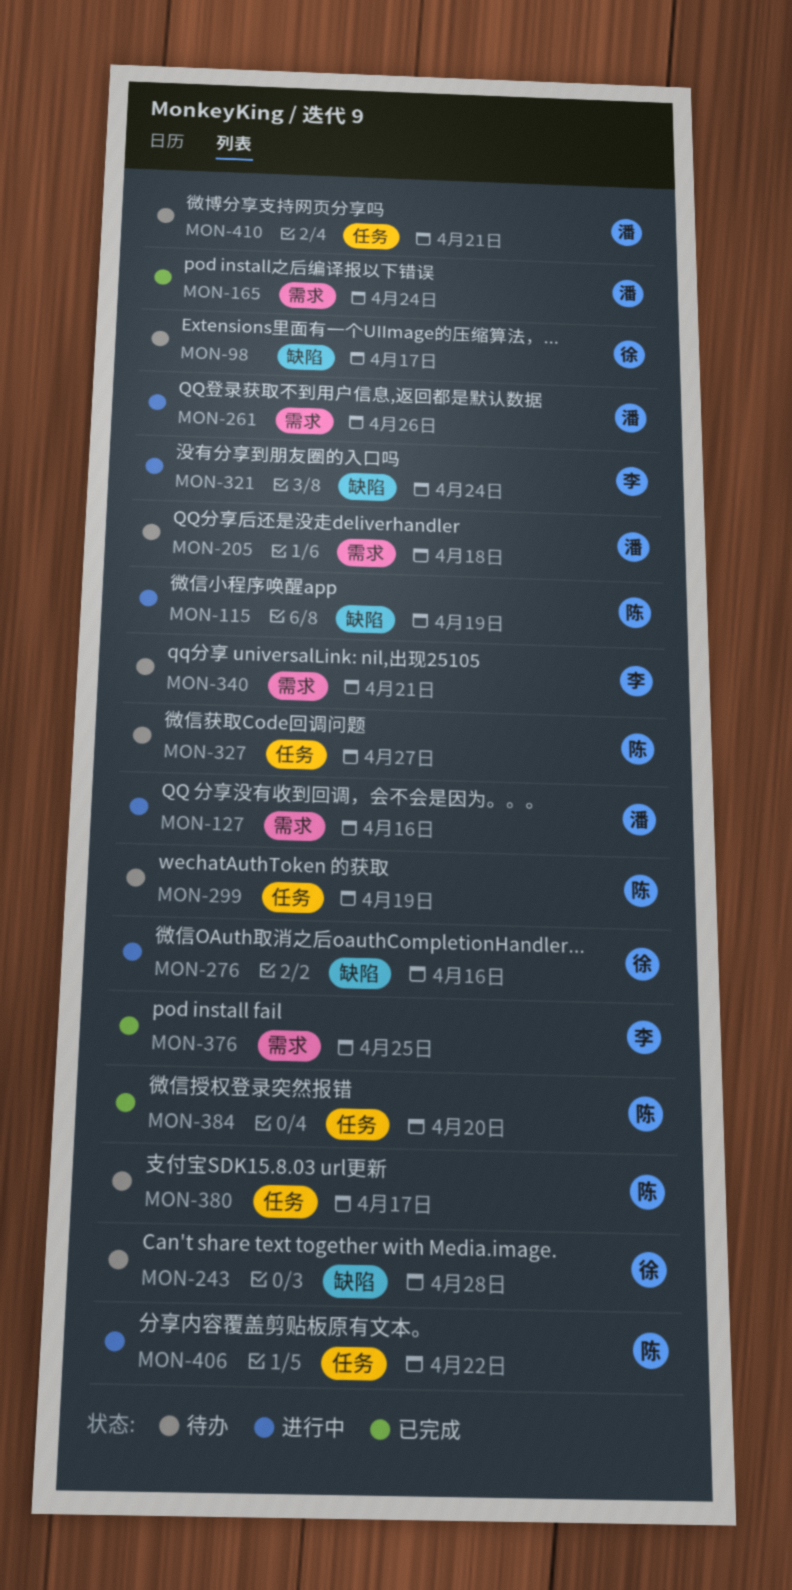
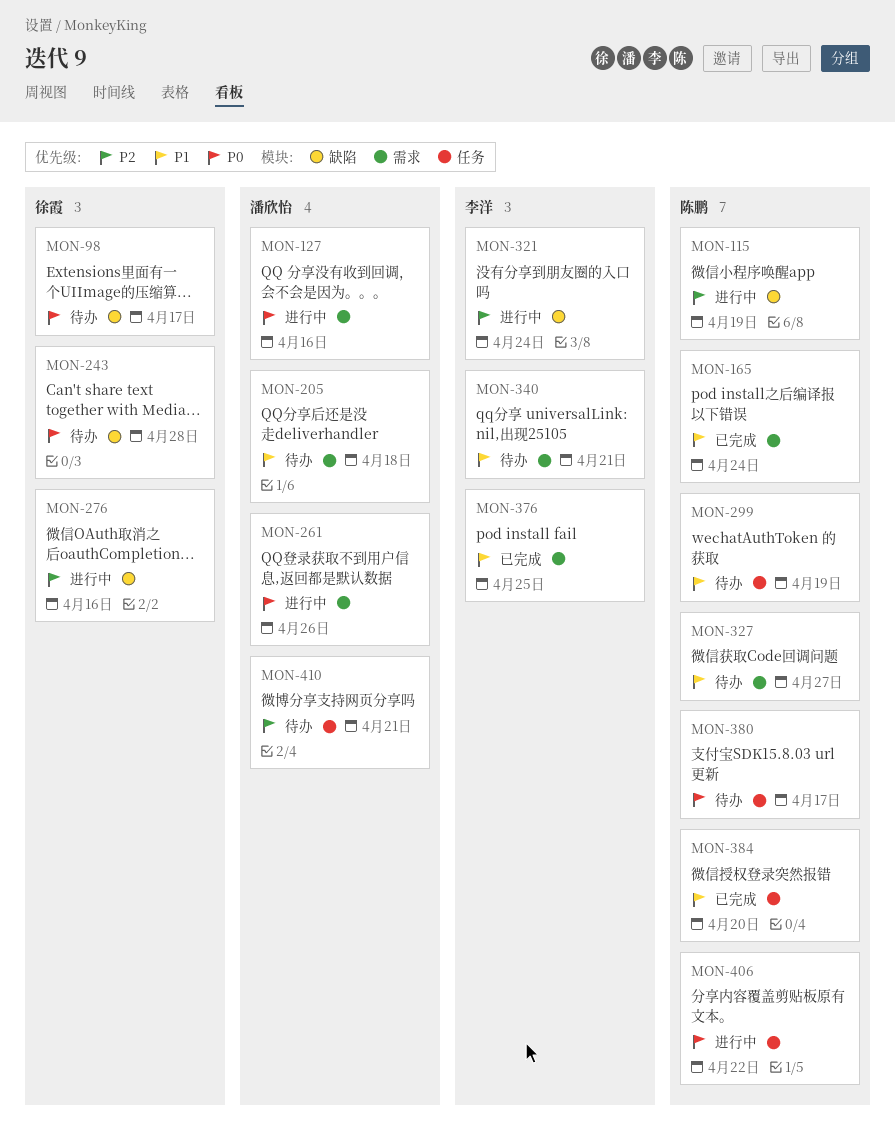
MON-165, owner: 潘欣怡 -> 陈鹏
MON-327, label: 任务 -> 需求

